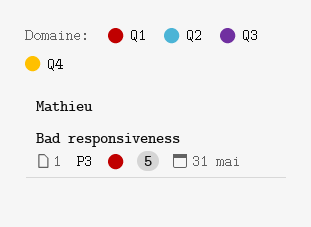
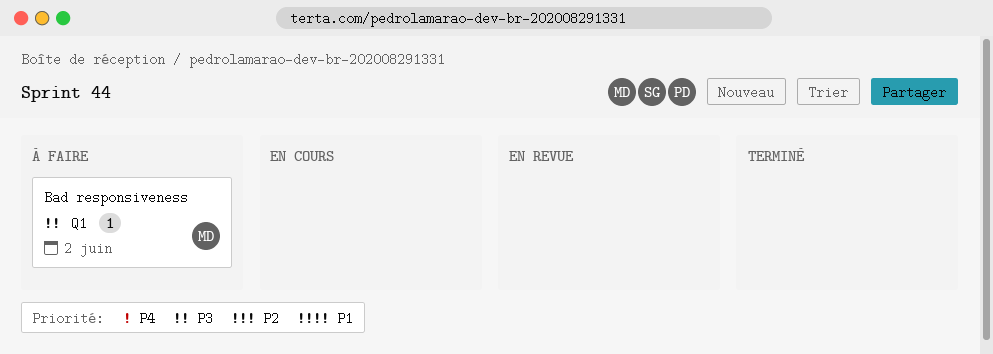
Bad responsiveness, estimate: 5 -> 1
Bad responsiveness, due: May 31 -> Jun 2

